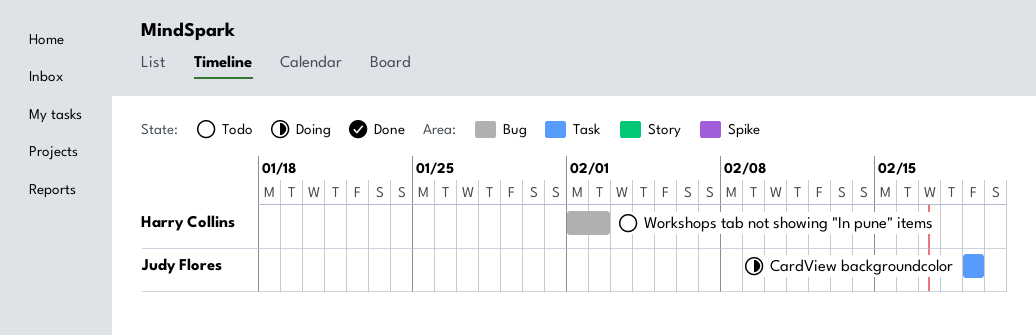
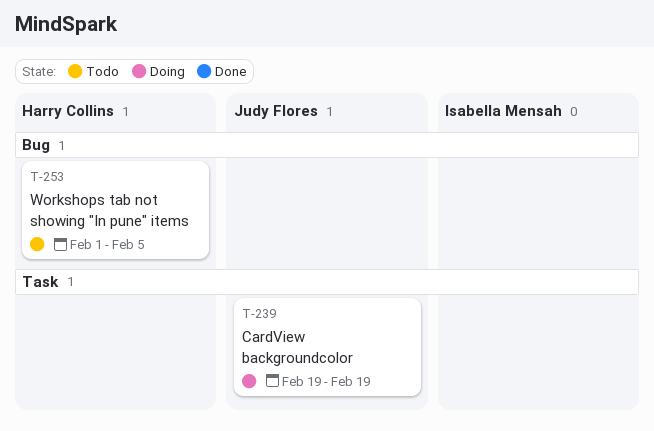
Workshops tab not showing "In pune" items, due: Feb 2 -> Feb 5

